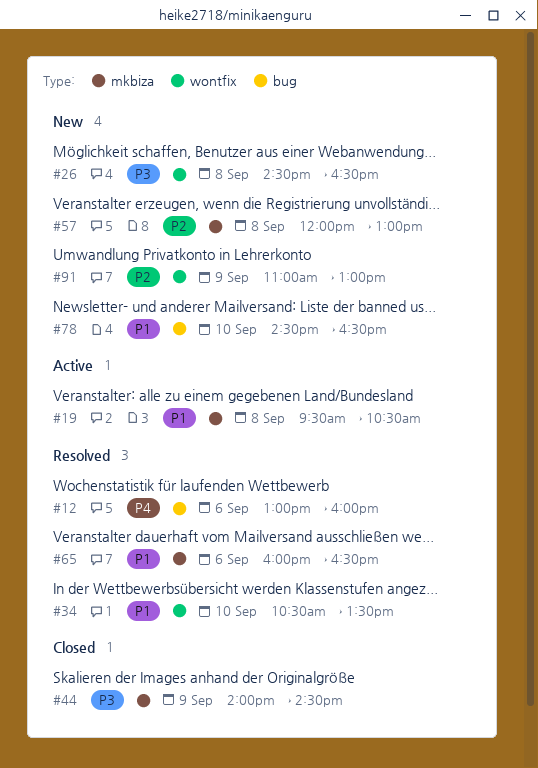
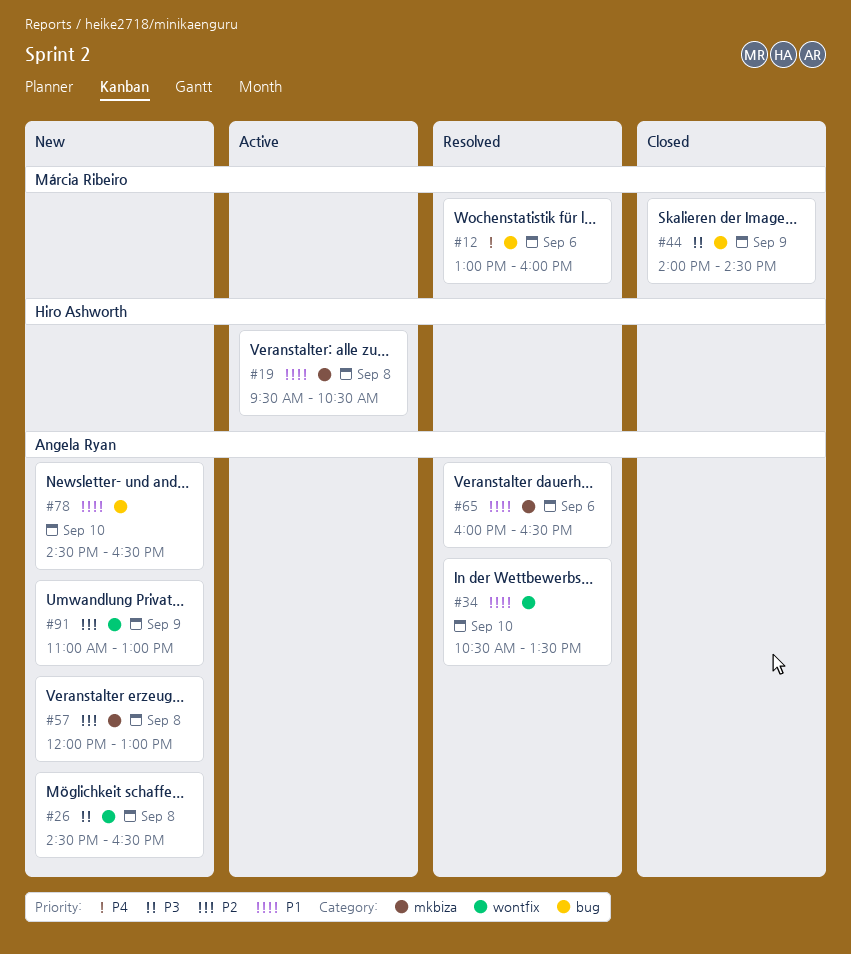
#44, label: mkbiza -> bug

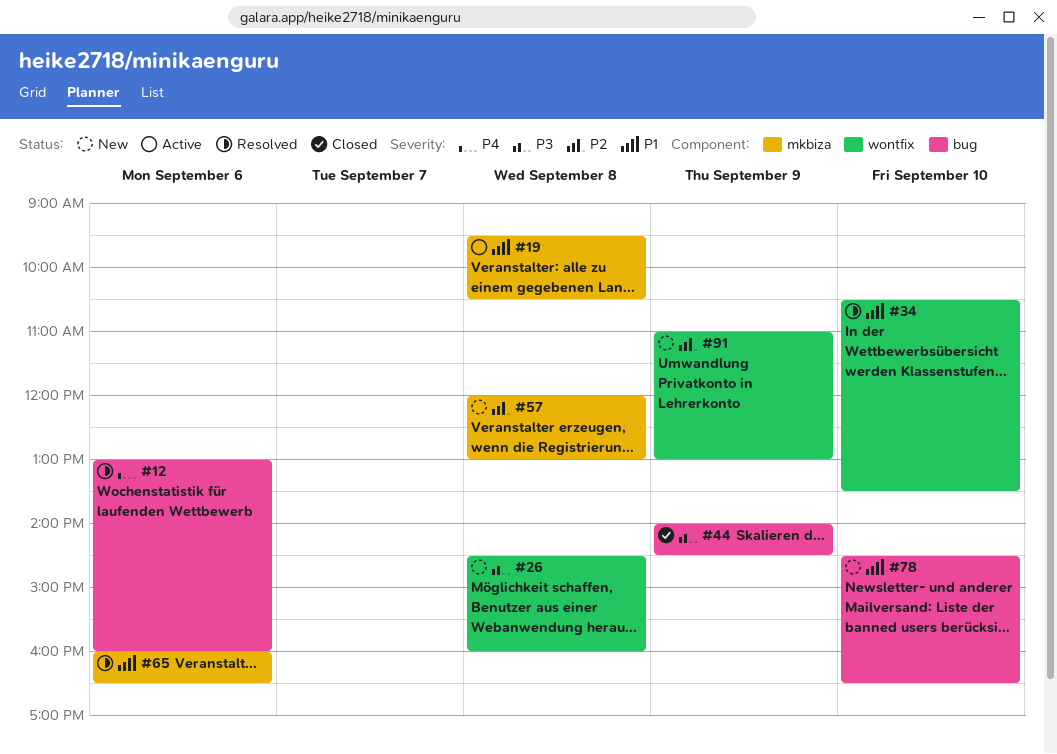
#26, ends: 16:30 -> 16:00

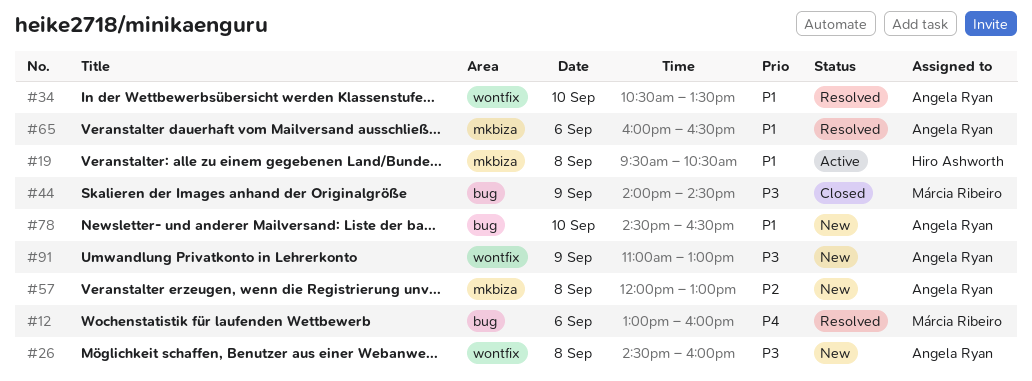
#91, priority: P2 -> P3

